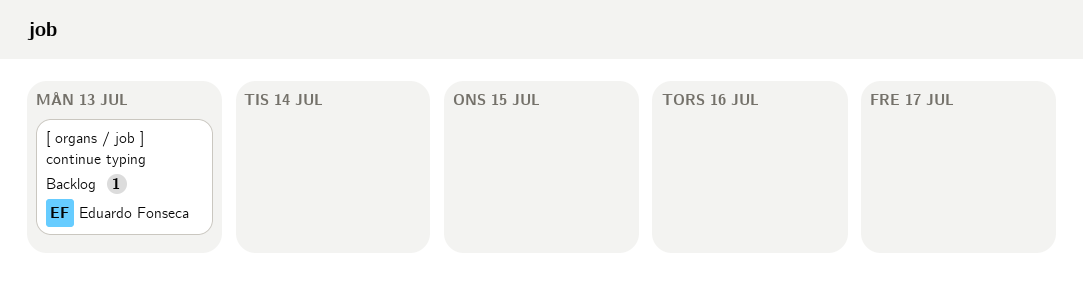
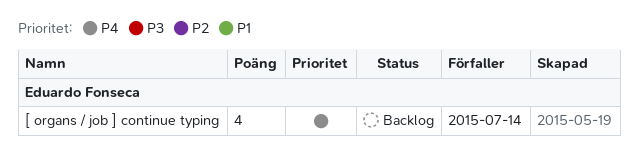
[ organs / job ] continue typing, estimate: 1 -> 4
[ organs / job ] continue typing, due: Jul 13 -> Jul 14

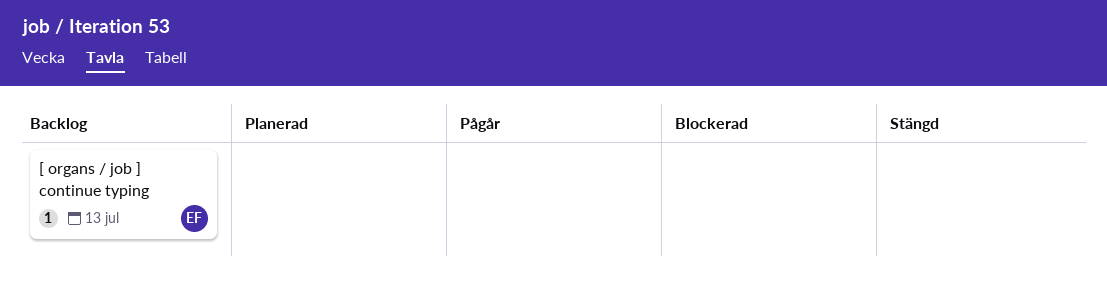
[ organs / job ] continue typing, estimate: 4 -> 1
[ organs / job ] continue typing, due: Jul 14 -> Jul 13

